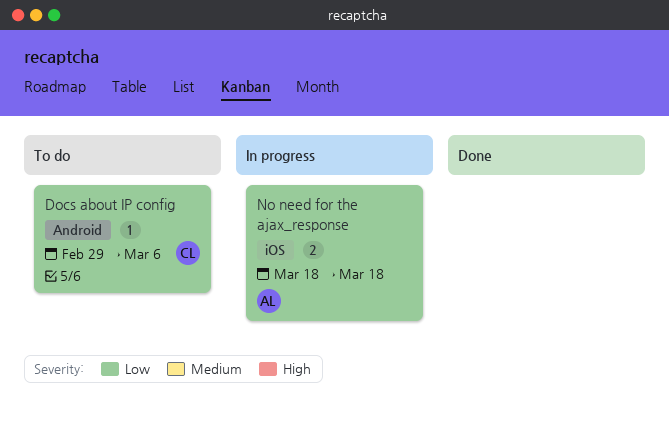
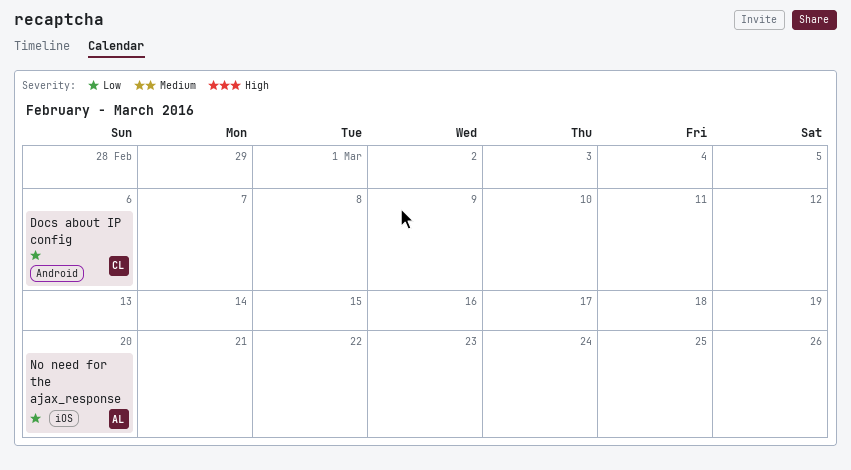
No need for the ajax_response, due: Mar 18 -> Mar 20

